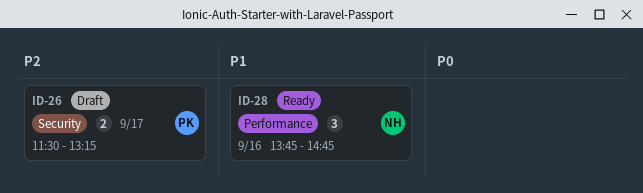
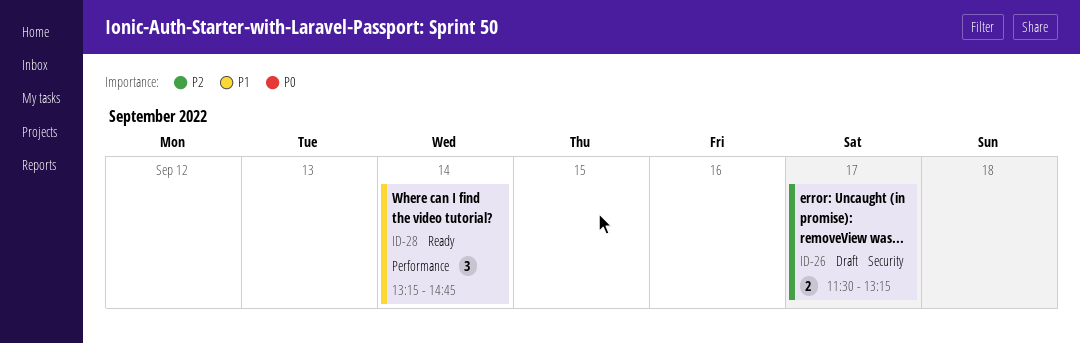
ID-28, day: Sep 16 -> Sep 14
ID-28, begins: 13:45 -> 13:15

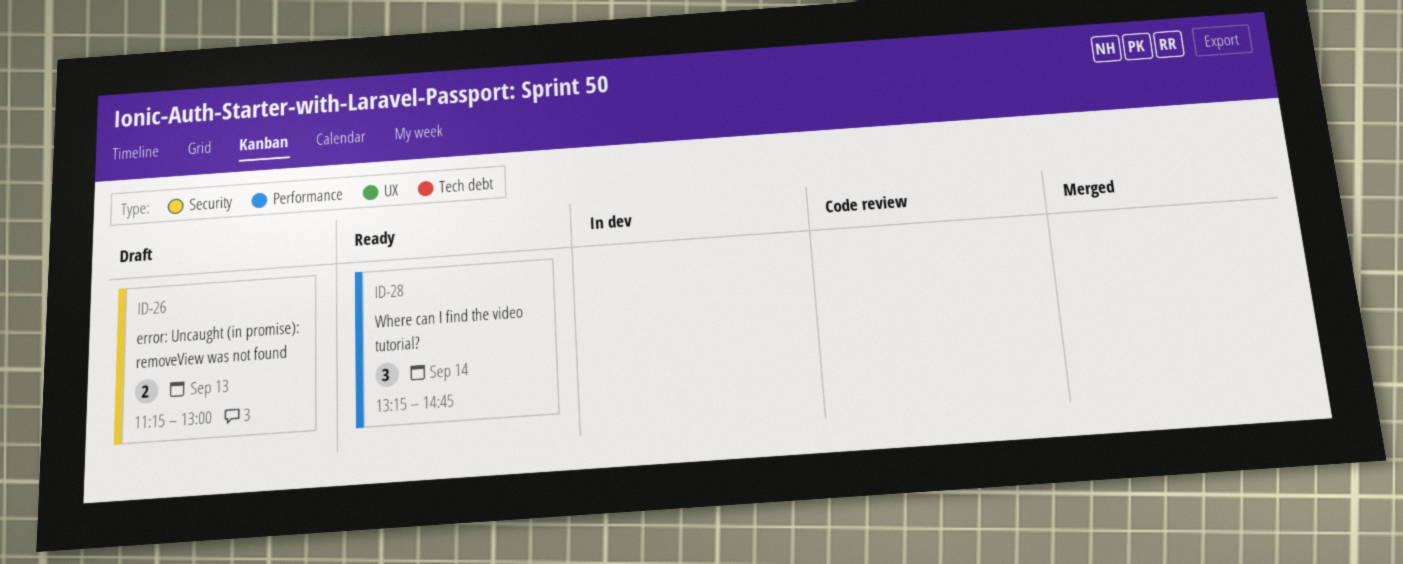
ID-26, day: Sep 17 -> Sep 13
ID-26, begins: 11:30 -> 11:15
ID-26, ends: 13:15 -> 13:00

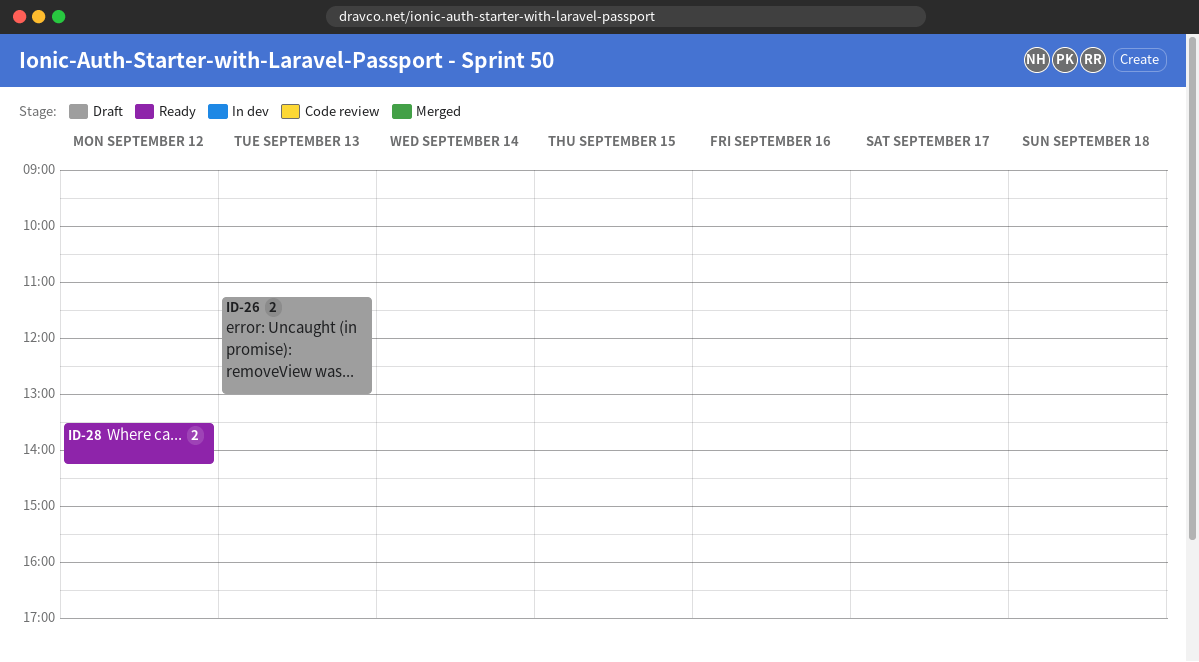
ID-28, estimate: 3 -> 2
ID-28, day: Sep 14 -> Sep 12
ID-28, begins: 13:15 -> 13:30
ID-28, ends: 14:45 -> 14:15

